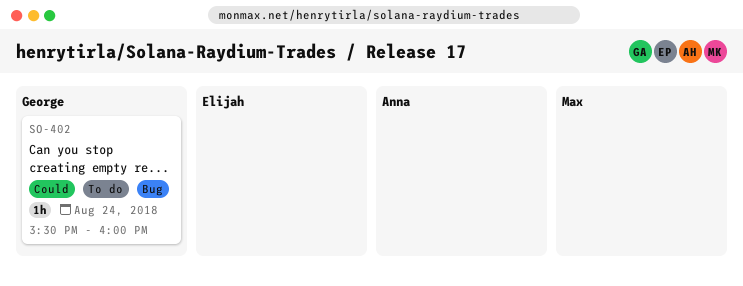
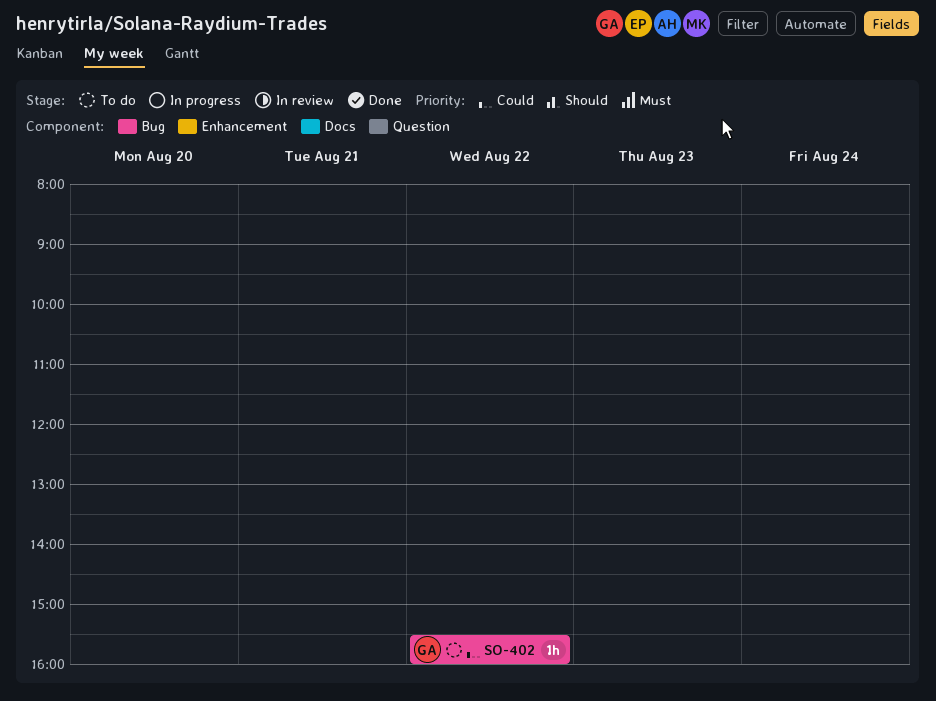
SO-402, day: Aug 24 -> Aug 22

